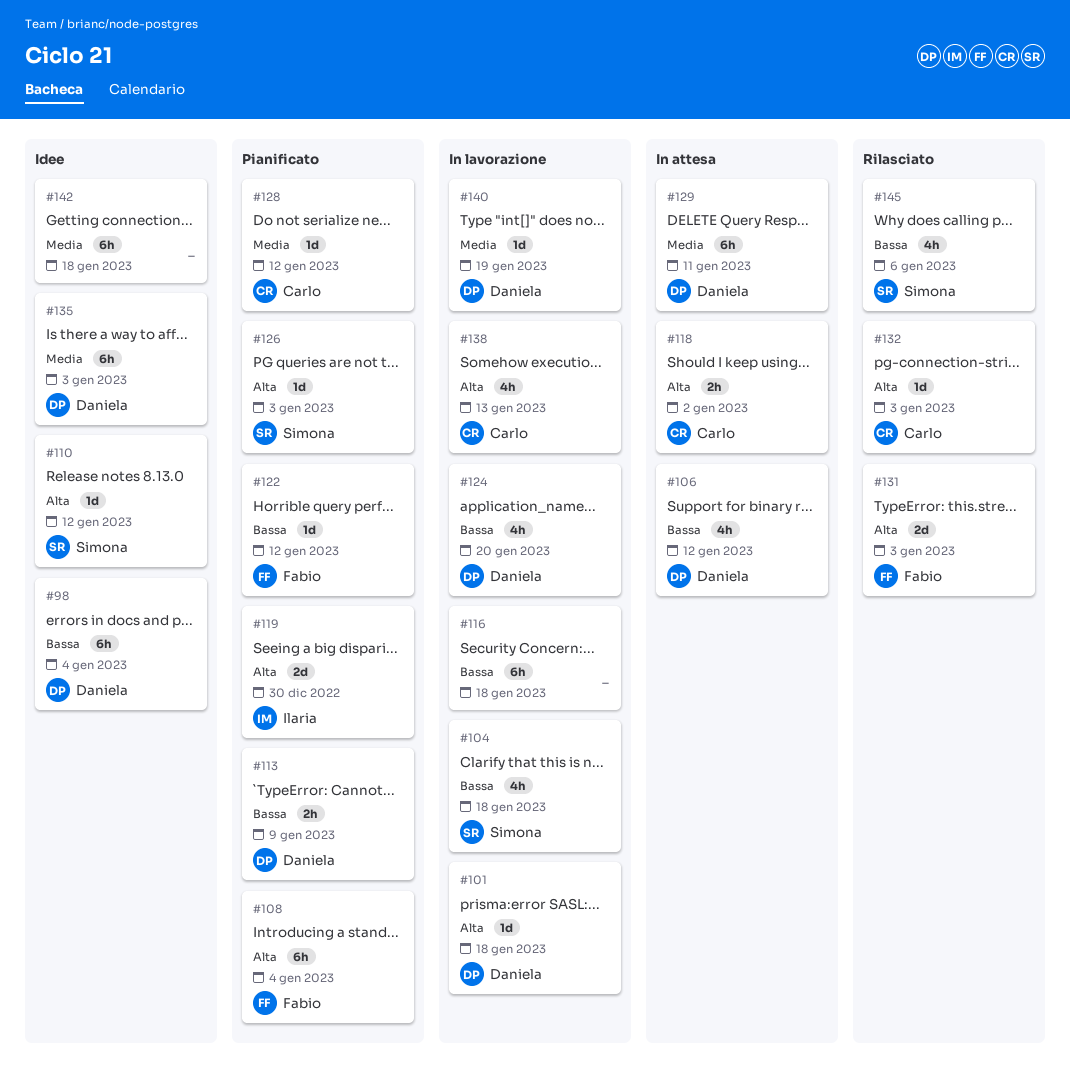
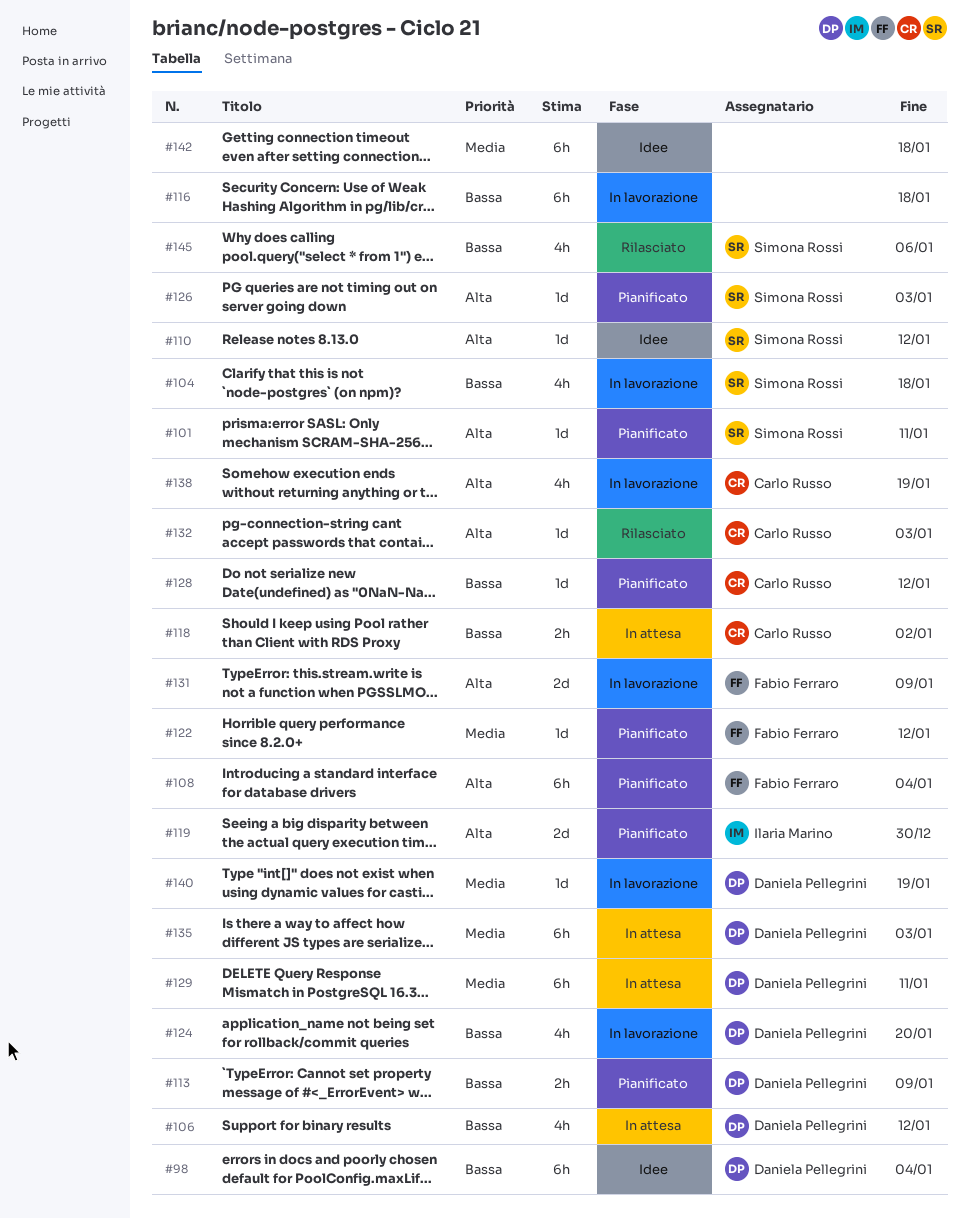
#101, status: In lavorazione -> Pianificato
#101, owner: Daniela Pellegrini -> Simona Rossi
#101, due: Jan 18 -> Jan 11
#118, priority: Alta -> Bassa
#122, priority: Bassa -> Media
#128, priority: Media -> Bassa
#131, status: Rilasciato -> In lavorazione
#131, due: Jan 3 -> Jan 9
#135, status: Idee -> In attesa
#138, due: Jan 13 -> Jan 19

